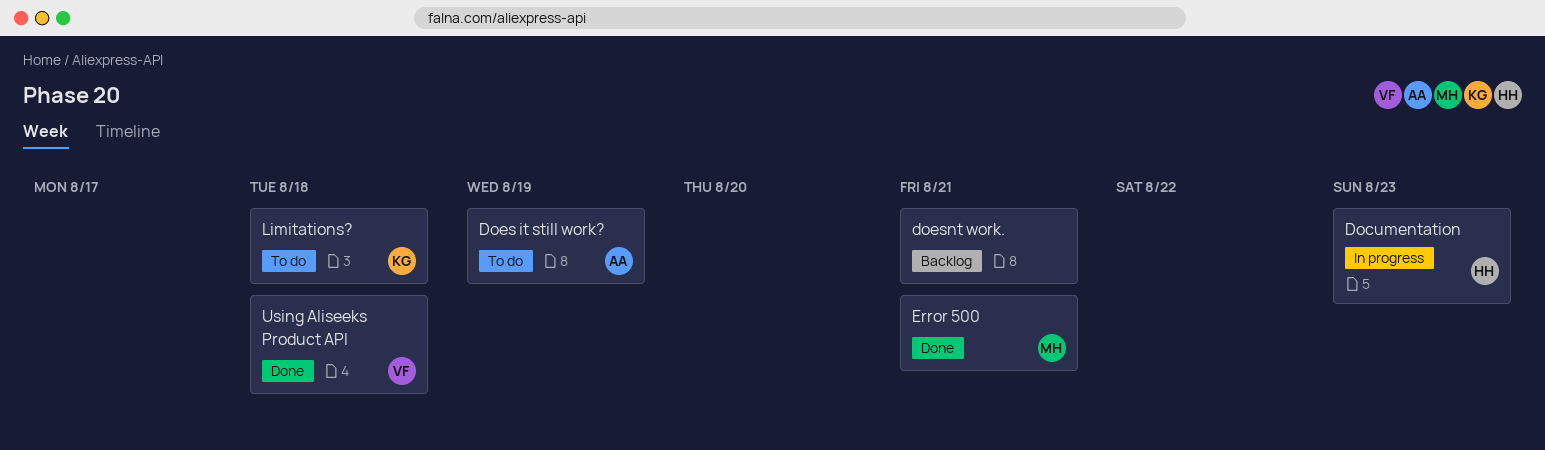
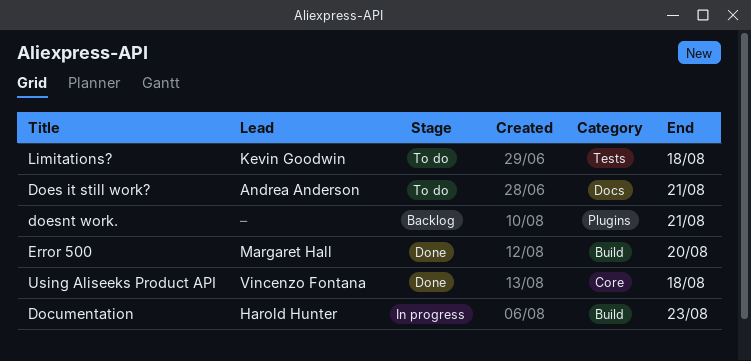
Does it still work?, due: Aug 19 -> Aug 21
Error 500, due: Aug 21 -> Aug 20

